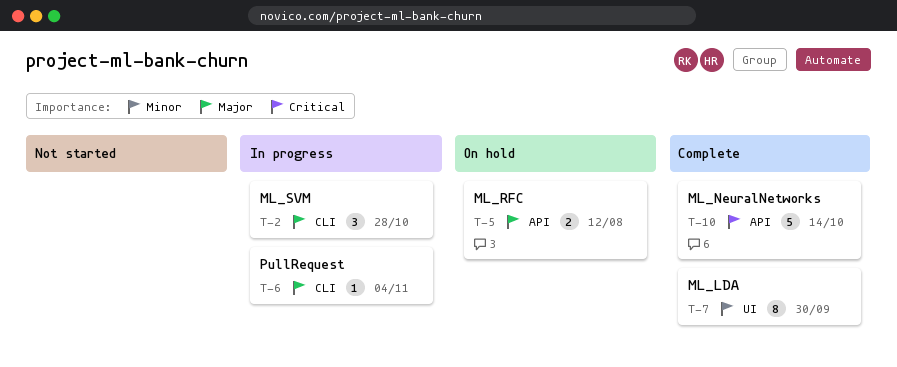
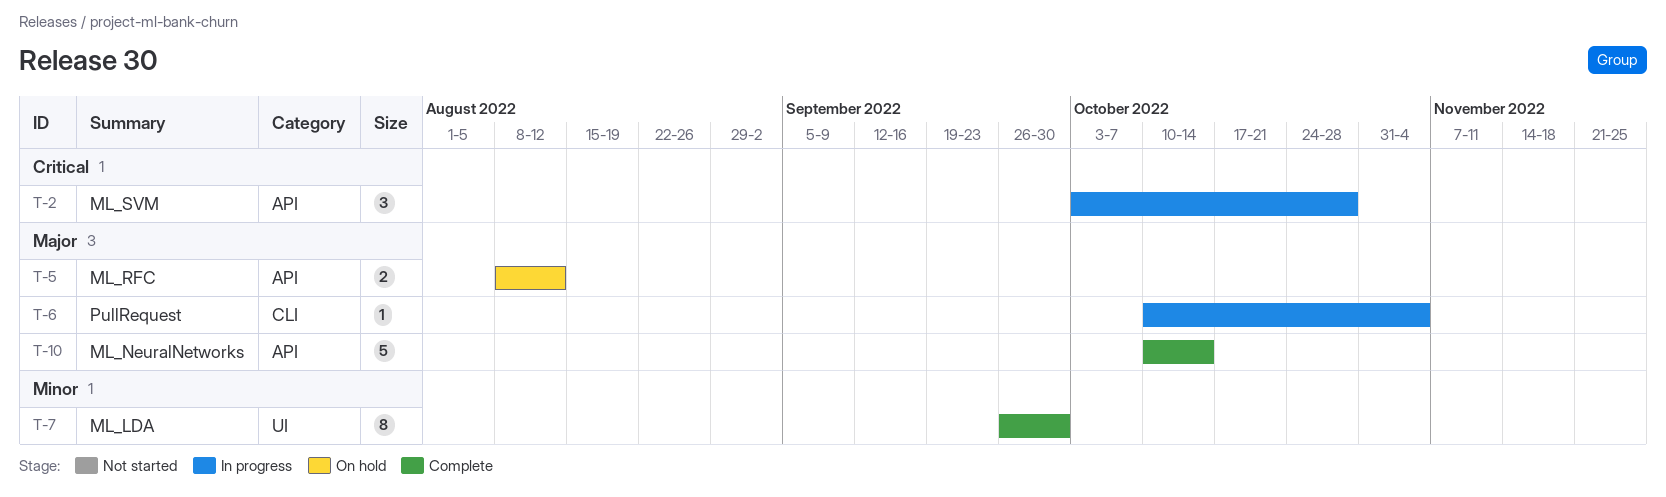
T-2, priority: Major -> Critical
T-2, label: CLI -> API
T-10, priority: Critical -> Major

